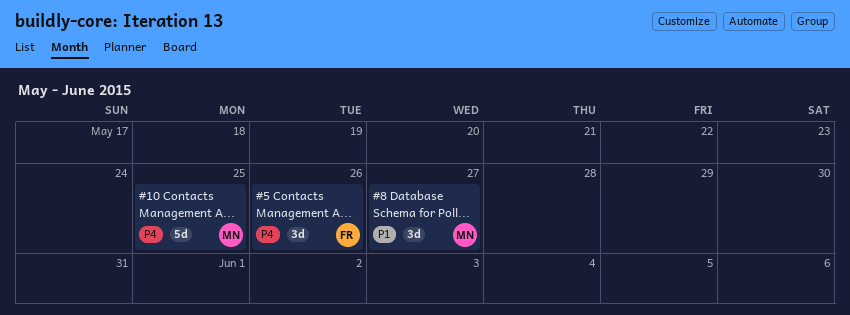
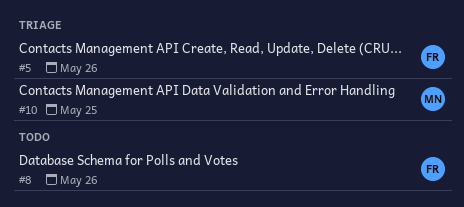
#8, owner: MN -> FR
#8, due: May 27 -> May 26

